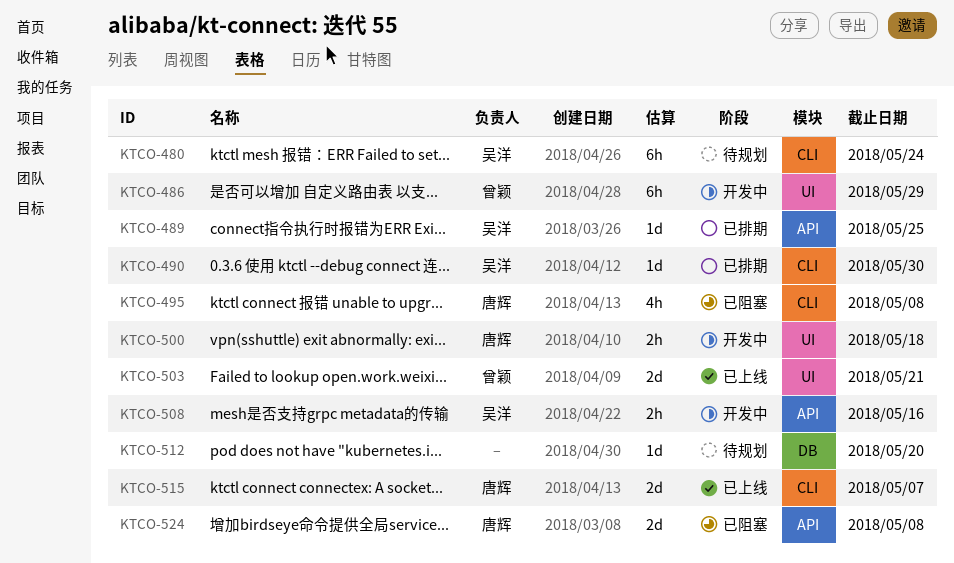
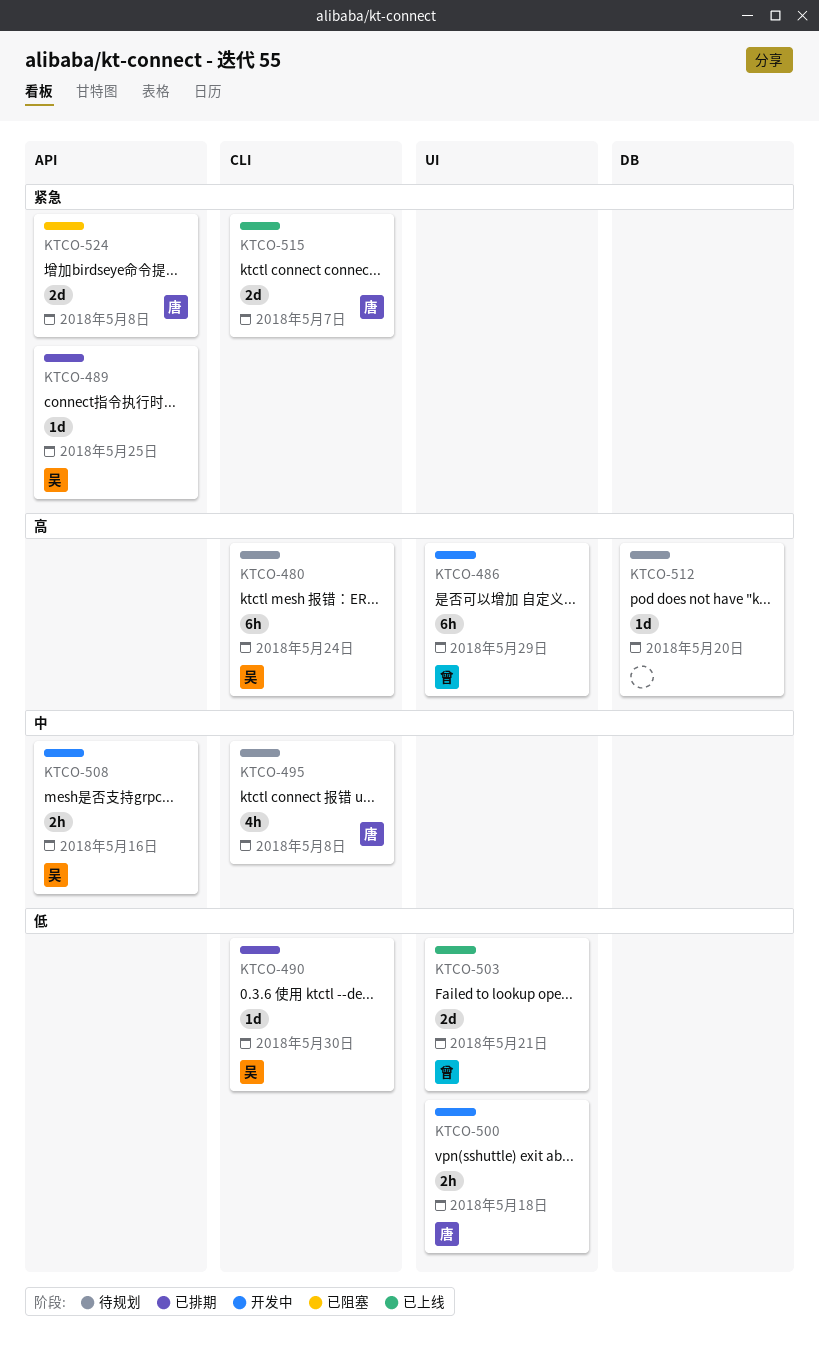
KTCO-495, status: 已阻塞 -> 待规划

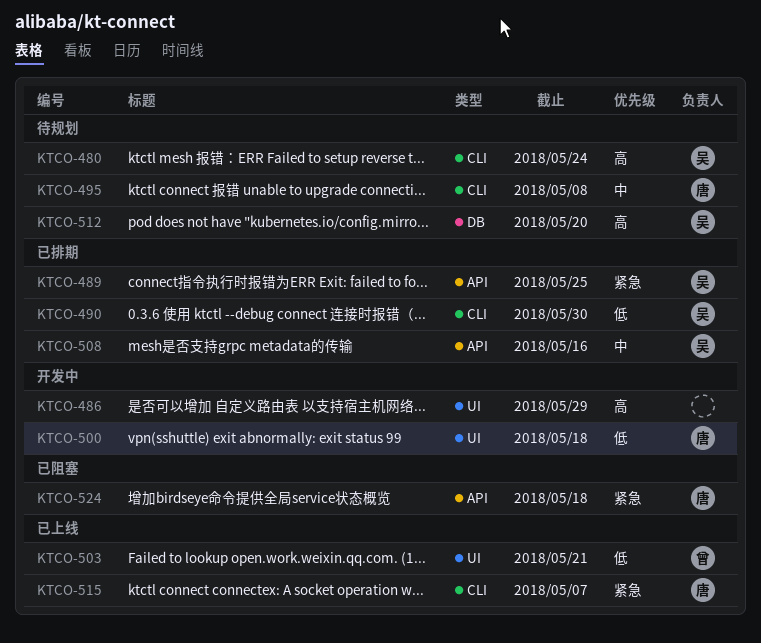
KTCO-486, owner: 曾 -> none
KTCO-508, status: 开发中 -> 已排期
KTCO-512, owner: none -> 吴
KTCO-524, due: May 8 -> May 18

